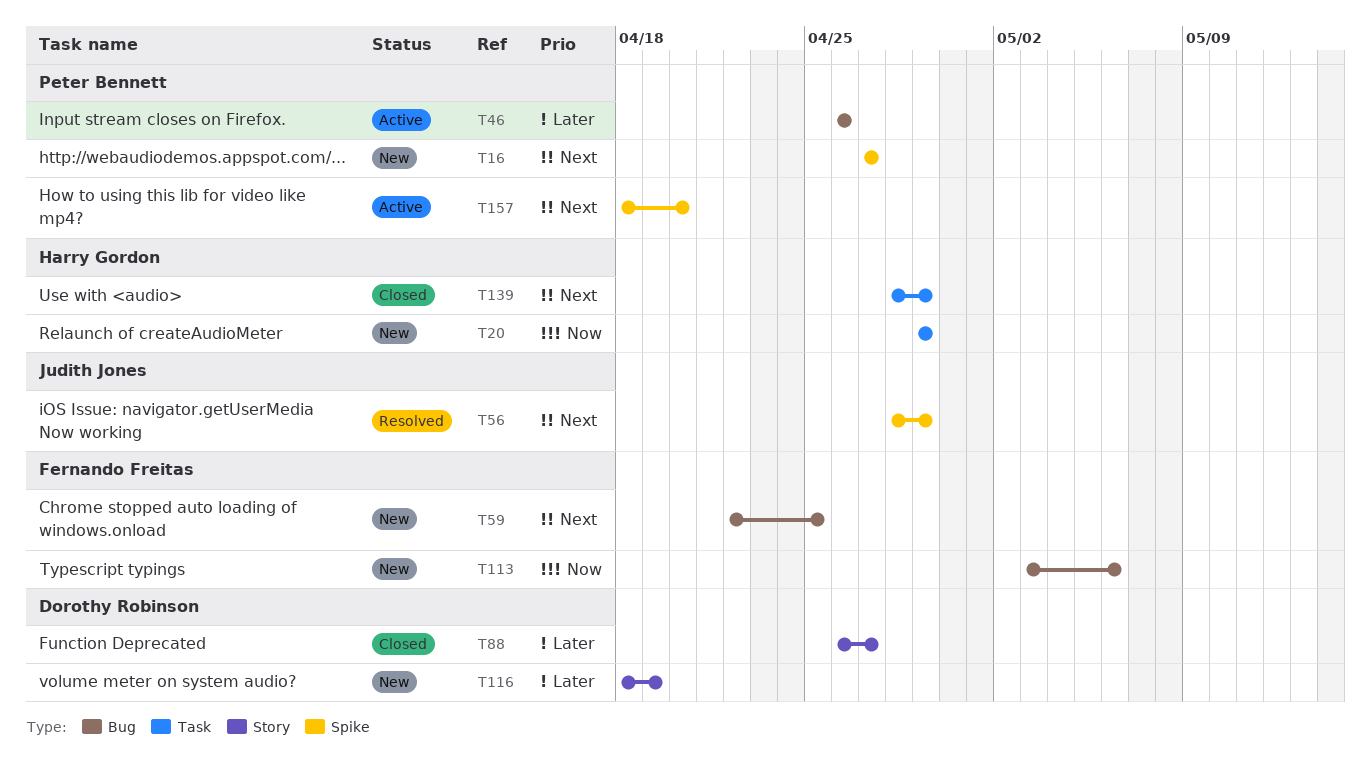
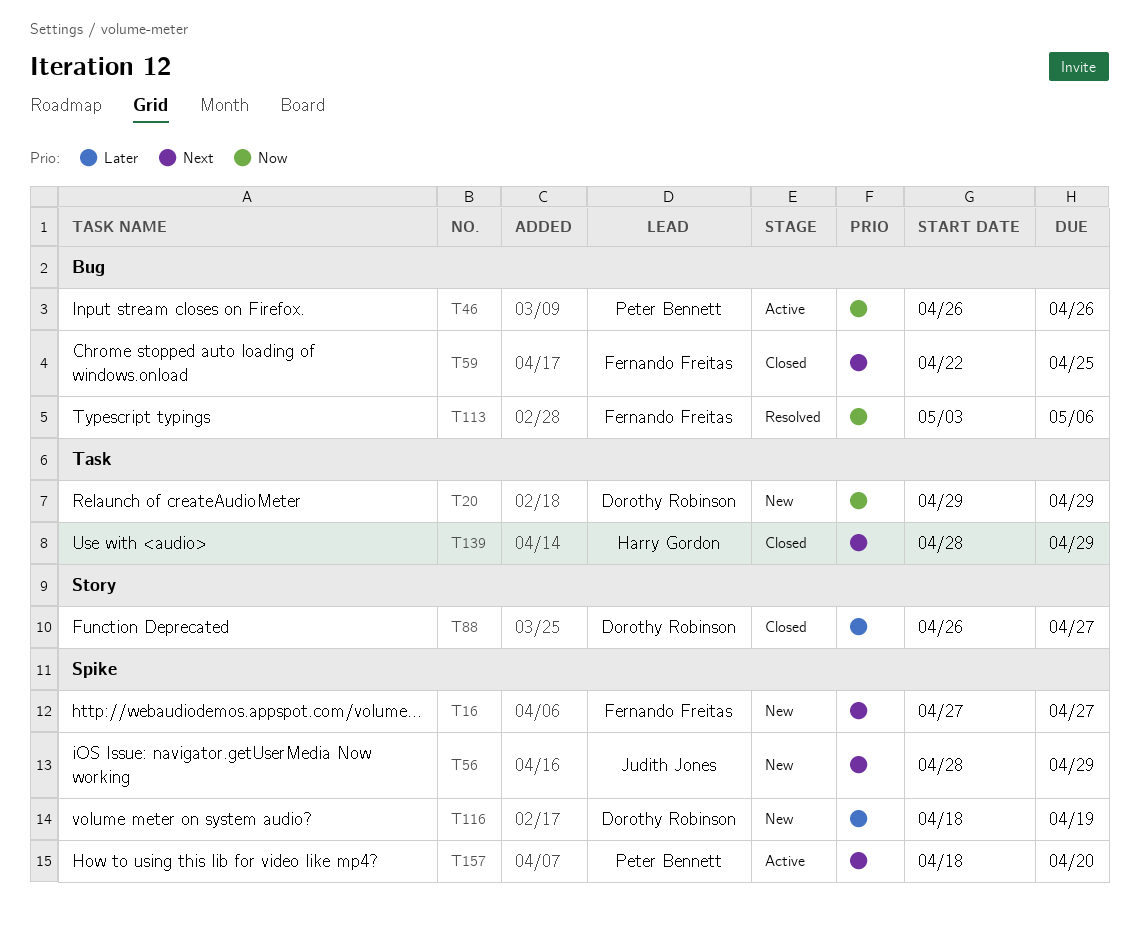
T16, owner: Peter Bennett -> Fernando Freitas
T20, owner: Harry Gordon -> Dorothy Robinson
T46, priority: Later -> Now
T56, status: Resolved -> New
T59, status: New -> Closed
T113, status: New -> Resolved
T116, label: Story -> Spike

